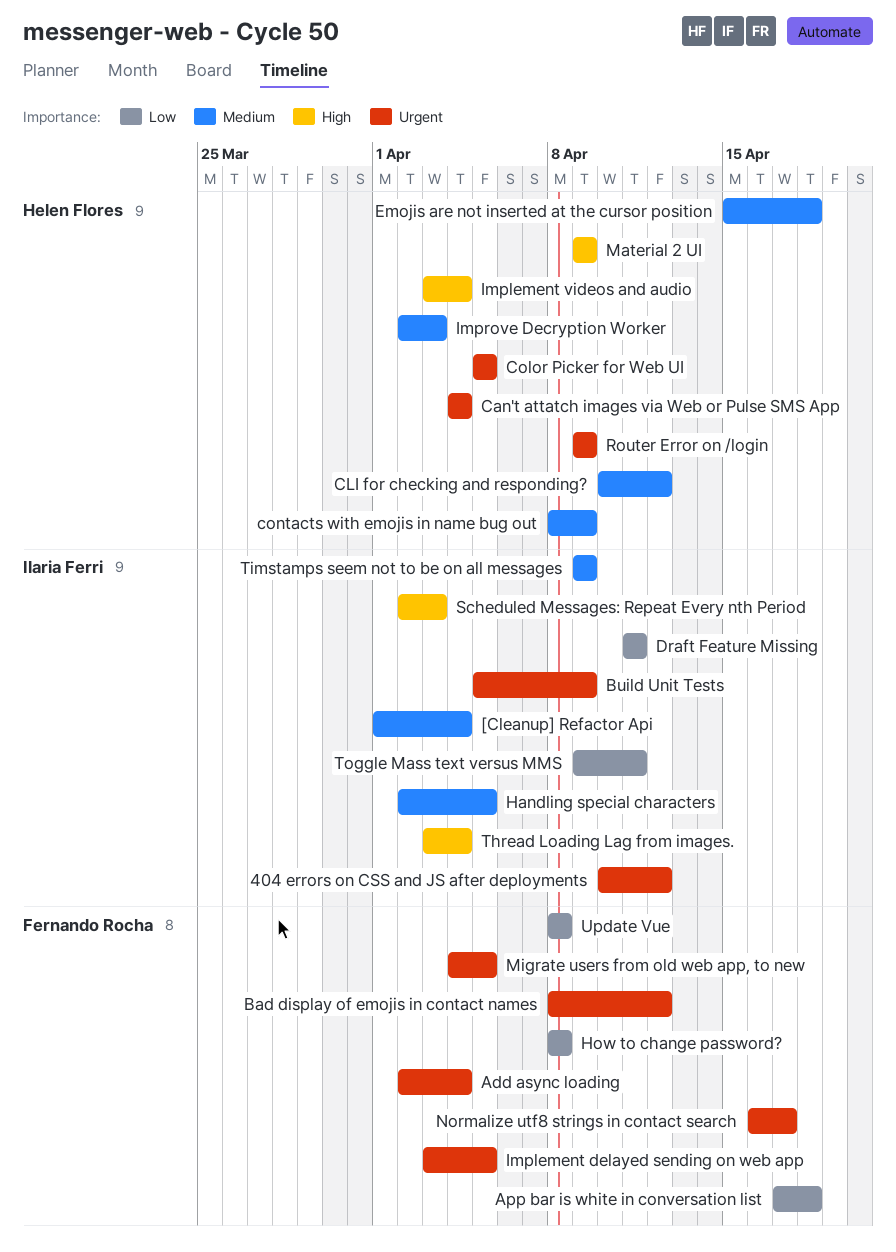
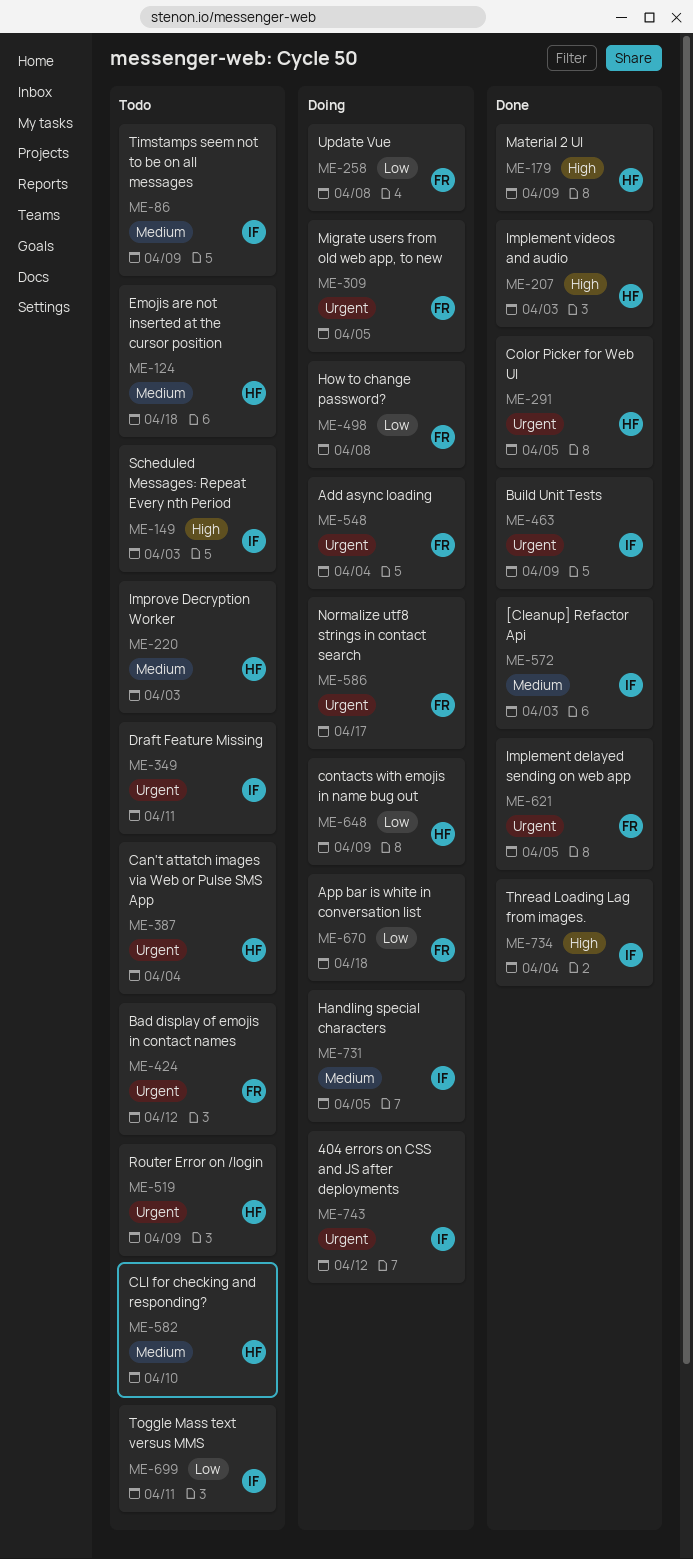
[Cleanup] Refactor Api, due: Apr 4 -> Apr 3
CLI for checking and responding?, due: Apr 12 -> Apr 10
contacts with emojis in name bug out, priority: Medium -> Low
Draft Feature Missing, priority: Low -> Urgent
Implement videos and audio, due: Apr 4 -> Apr 3

